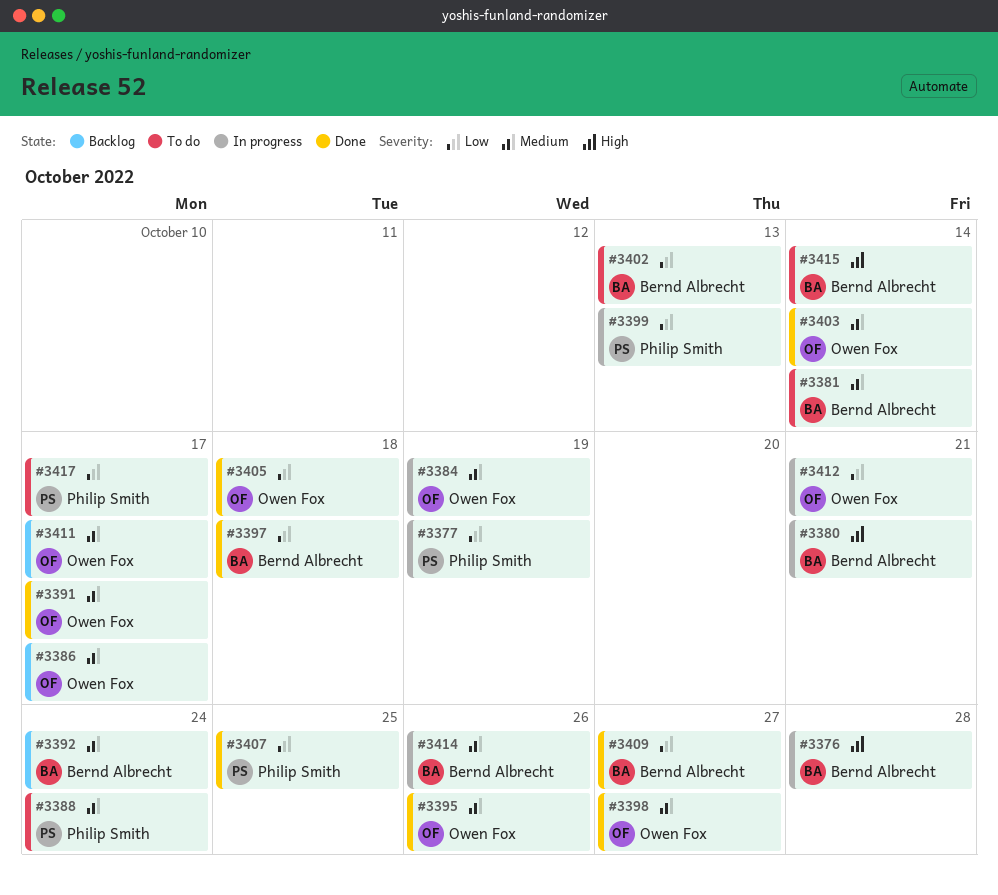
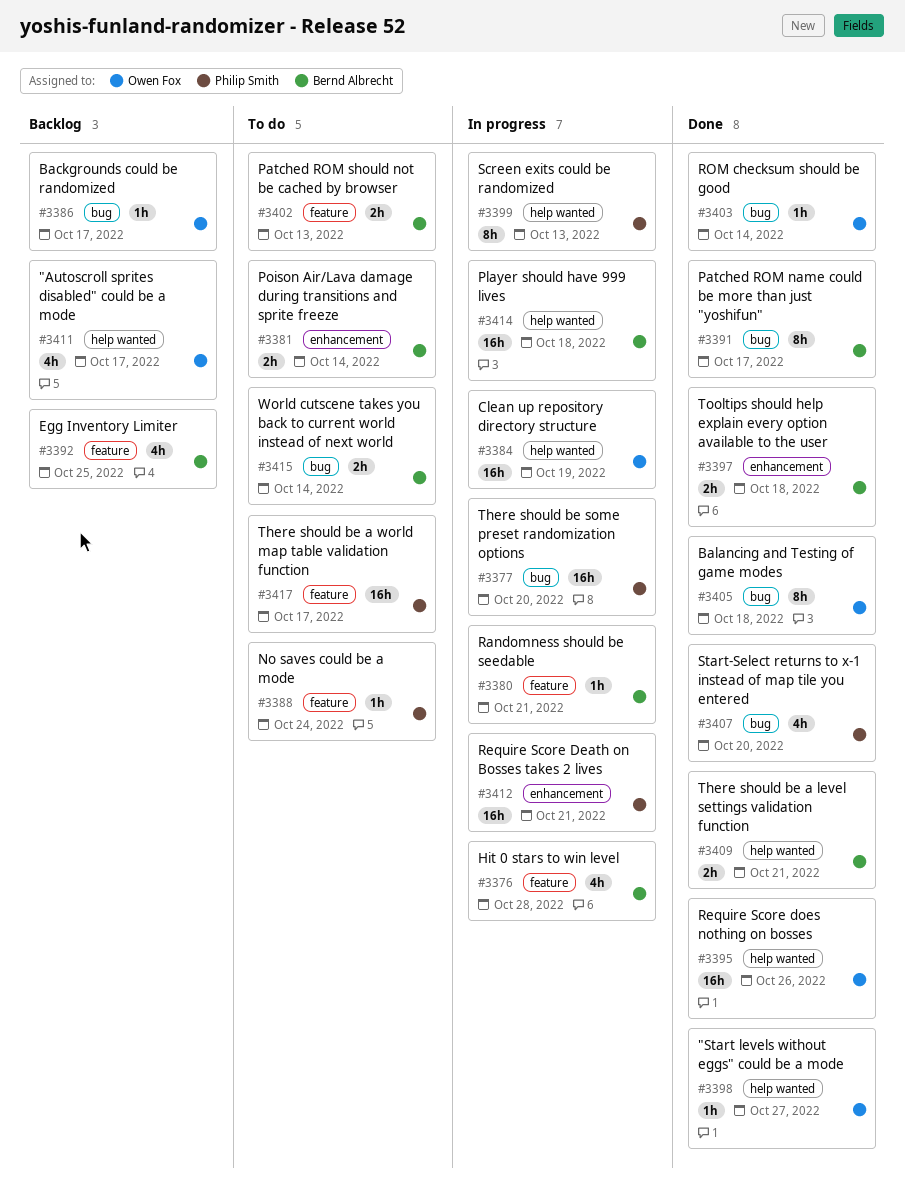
#3377, due: Oct 19 -> Oct 20
#3391, owner: Owen Fox -> Bernd Albrecht
#3392, due: Oct 24 -> Oct 25
#3407, due: Oct 25 -> Oct 20
#3409, due: Oct 27 -> Oct 21
#3412, owner: Owen Fox -> Philip Smith
#3414, due: Oct 26 -> Oct 18

